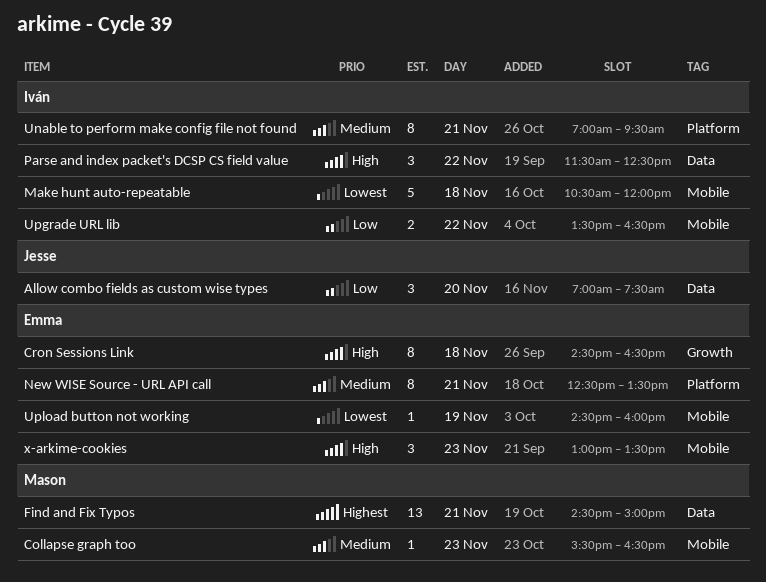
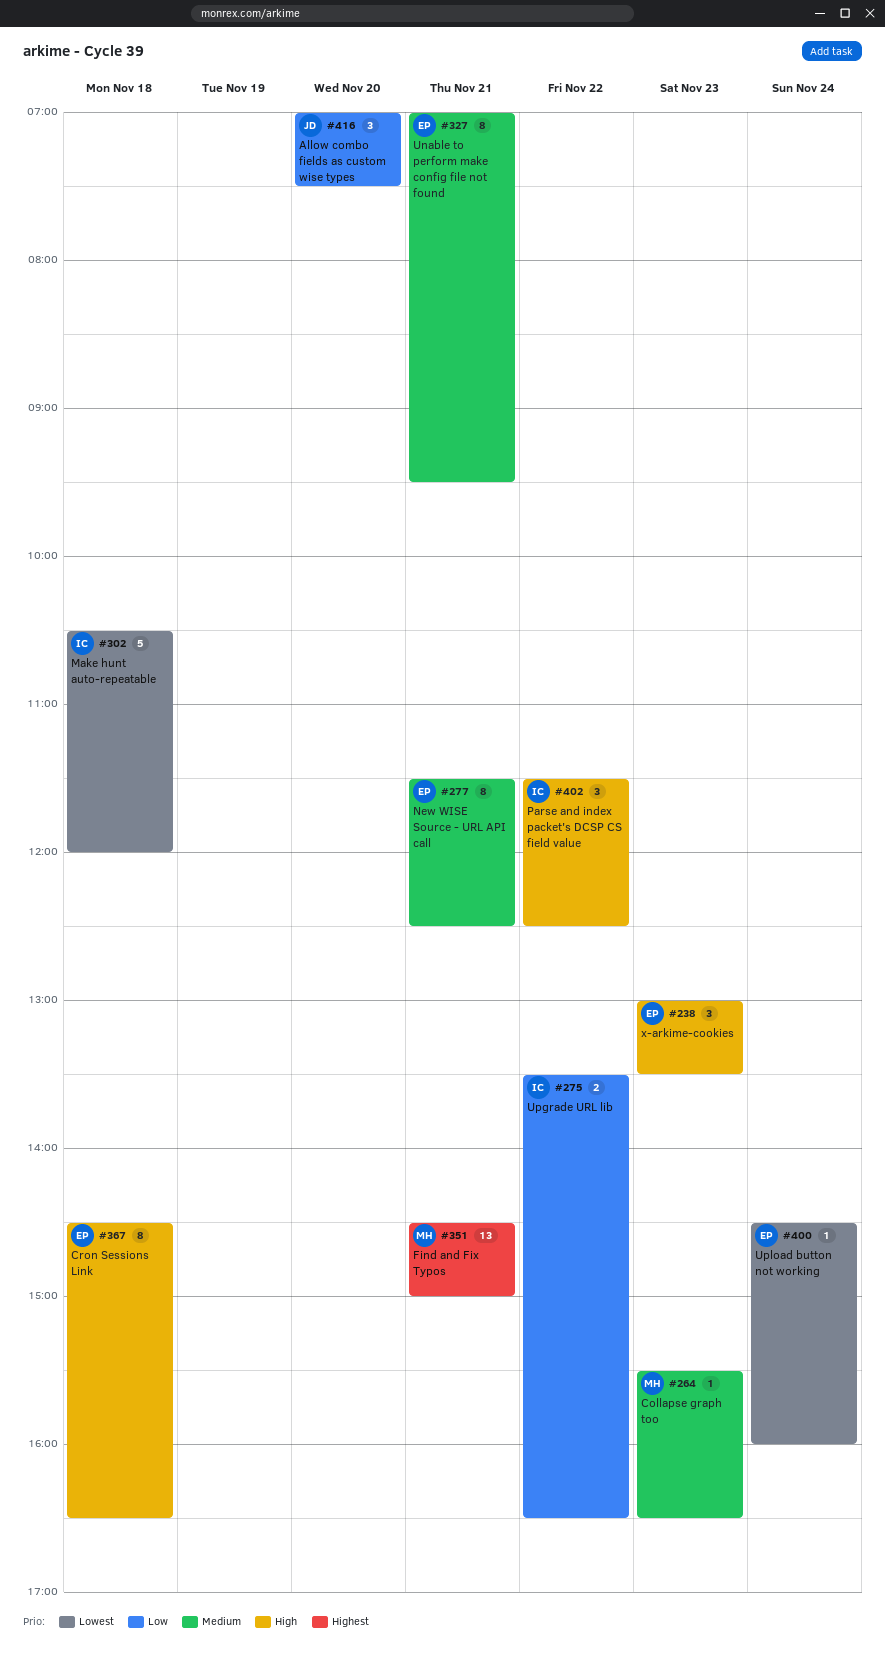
New WISE Source - URL API call, begins: 12:30 -> 11:30
New WISE Source - URL API call, ends: 13:30 -> 12:30
Unable to perform make config file not found, owner: Iván -> Emma
Upload button not working, day: Nov 19 -> Nov 24

